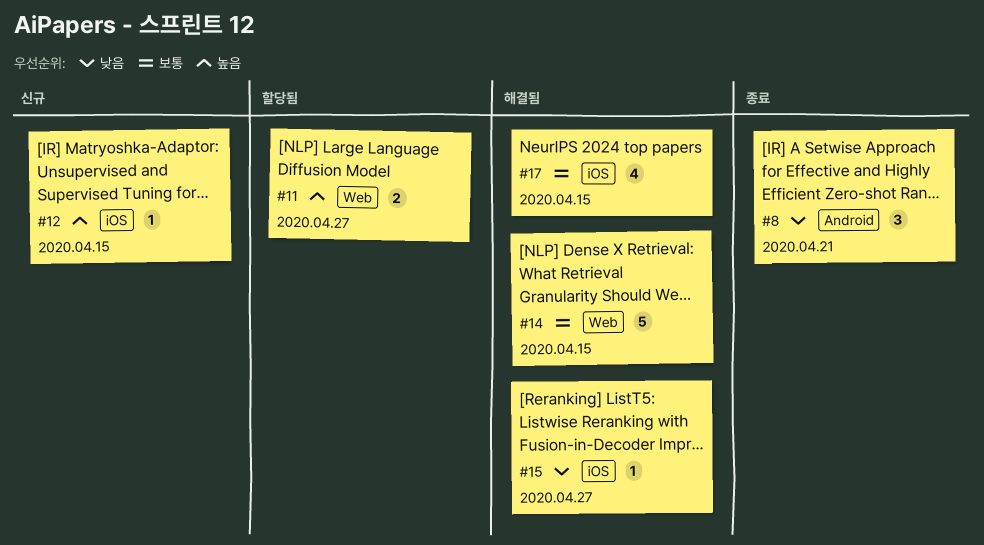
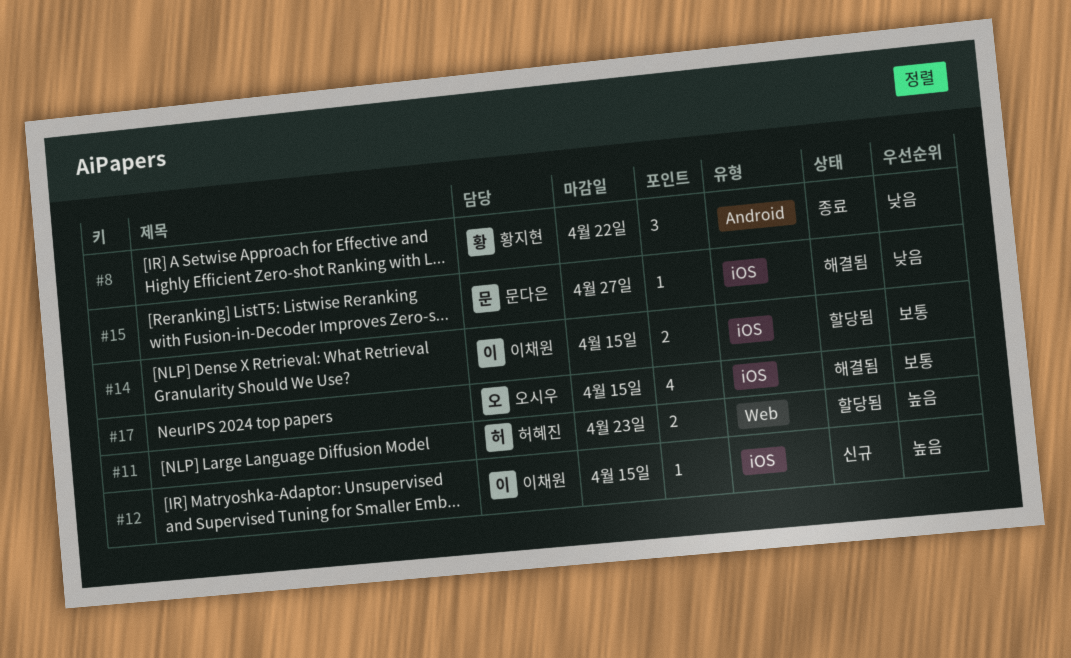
#8, due: Apr 21 -> Apr 22
#11, due: Apr 27 -> Apr 23
#14, status: 해결됨 -> 할당됨
#14, label: Web -> iOS
#14, estimate: 5 -> 2

